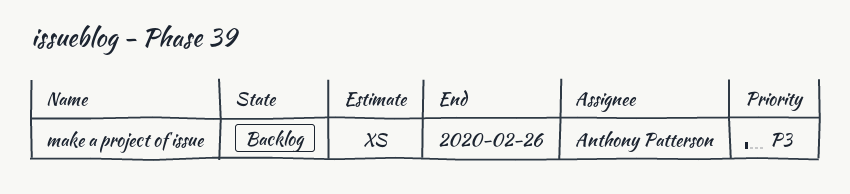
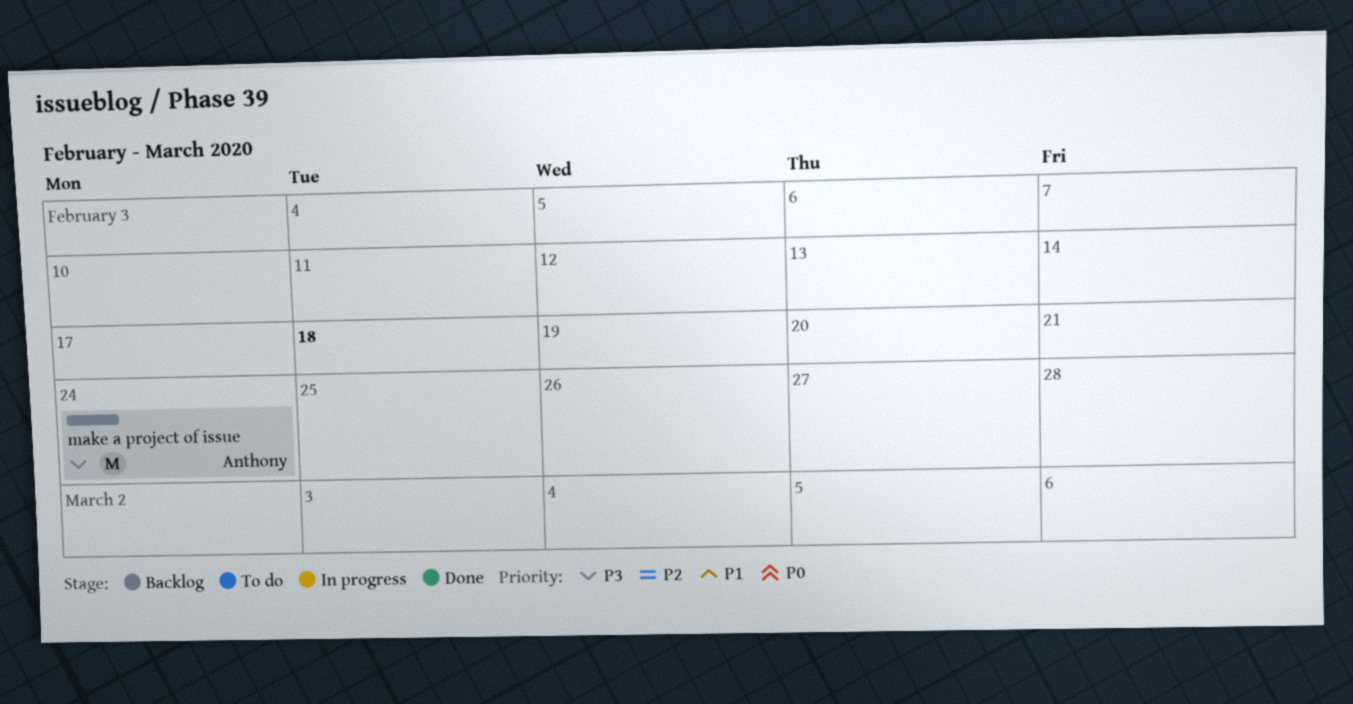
make a project of issue, estimate: XS -> M
make a project of issue, due: Feb 26 -> Feb 24

